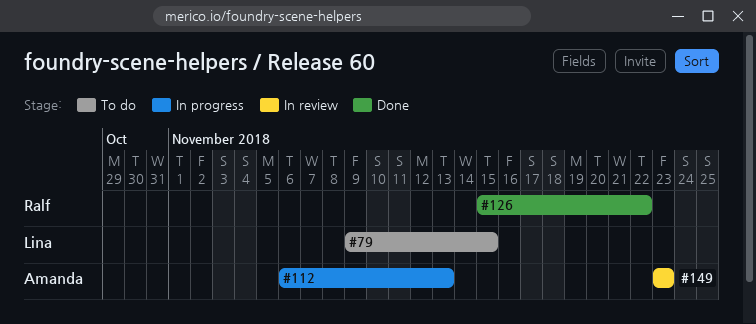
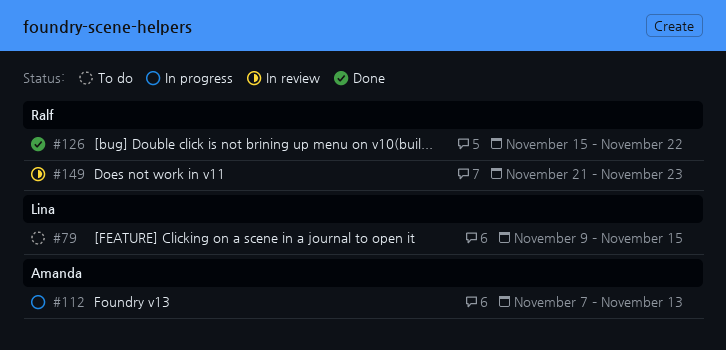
#112, start: Nov 6 -> Nov 7
#149, owner: Amanda -> Ralf
#149, start: Nov 23 -> Nov 21

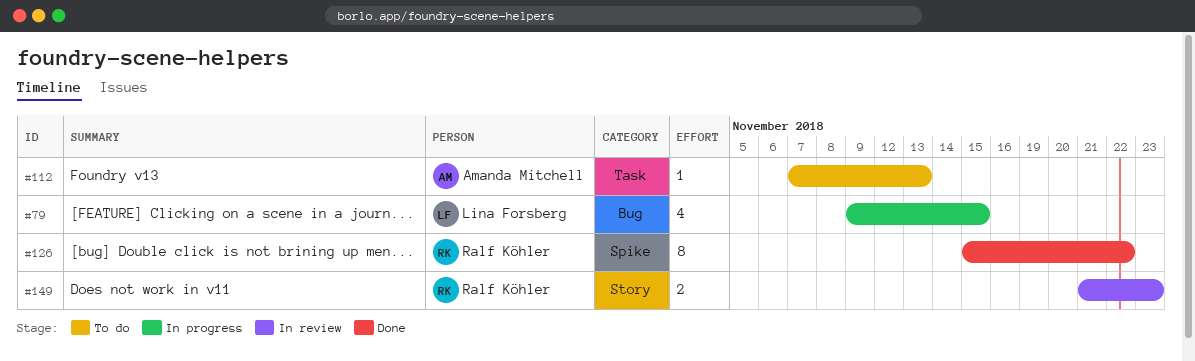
#79, status: To do -> In progress
#112, status: In progress -> To do

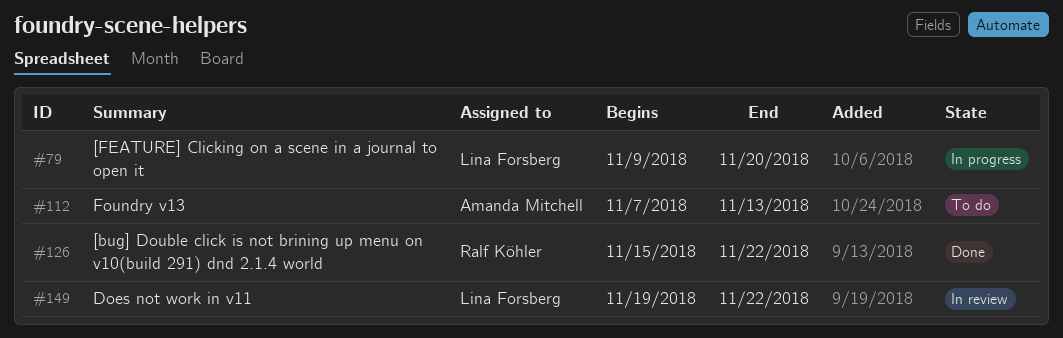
#79, due: Nov 15 -> Nov 20
#149, owner: Ralf Köhler -> Lina Forsberg
#149, start: Nov 21 -> Nov 19
#149, due: Nov 23 -> Nov 22

